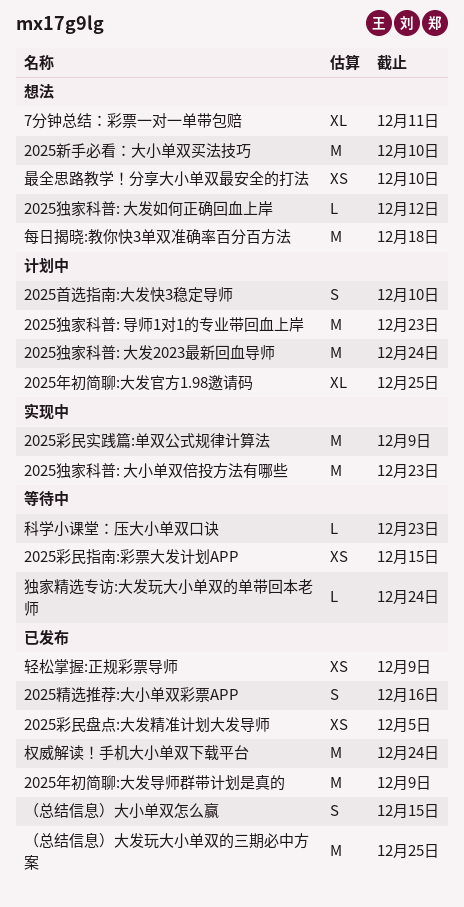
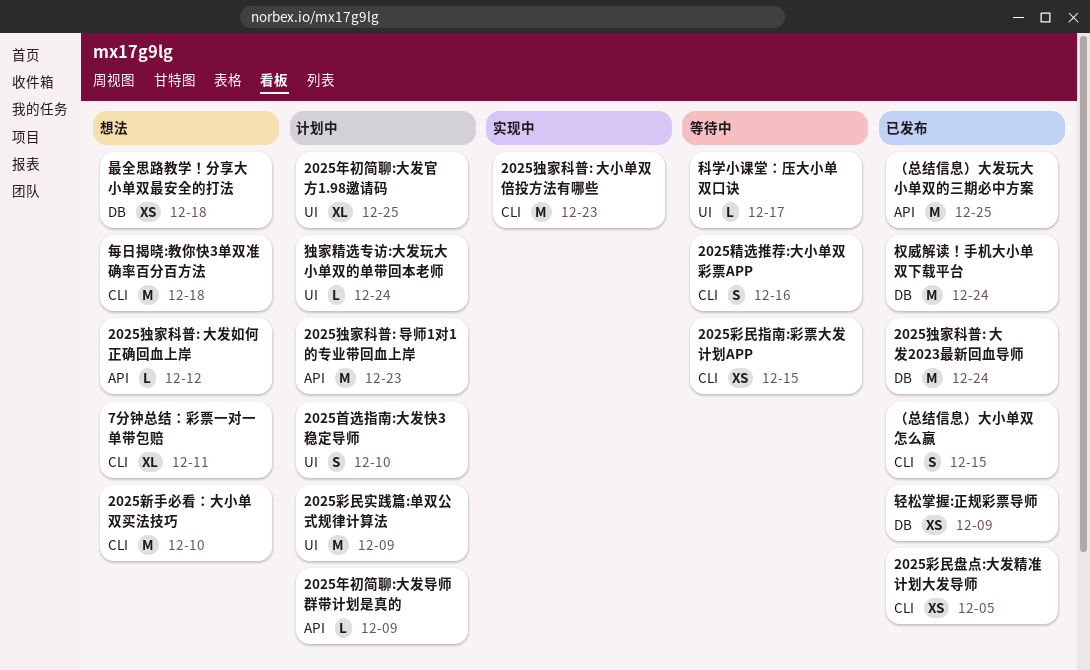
2025年初简聊:大发导师群带计划是真的, status: 已发布 -> 计划中
2025年初简聊:大发导师群带计划是真的, estimate: M -> L
2025彩民实践篇:单双公式规律计算法, status: 实现中 -> 计划中
2025独家科普: 大发2023最新回血导师, status: 计划中 -> 已发布
2025精选推荐:大小单双彩票APP, status: 已发布 -> 等待中
最全思路教学！分享大小单双最安全的打法, due: Dec 10 -> Dec 18
独家精选专访:大发玩大小单双的单带回本老师, status: 等待中 -> 计划中
科学小课堂：压大小单双口诀, due: Dec 23 -> Dec 17

